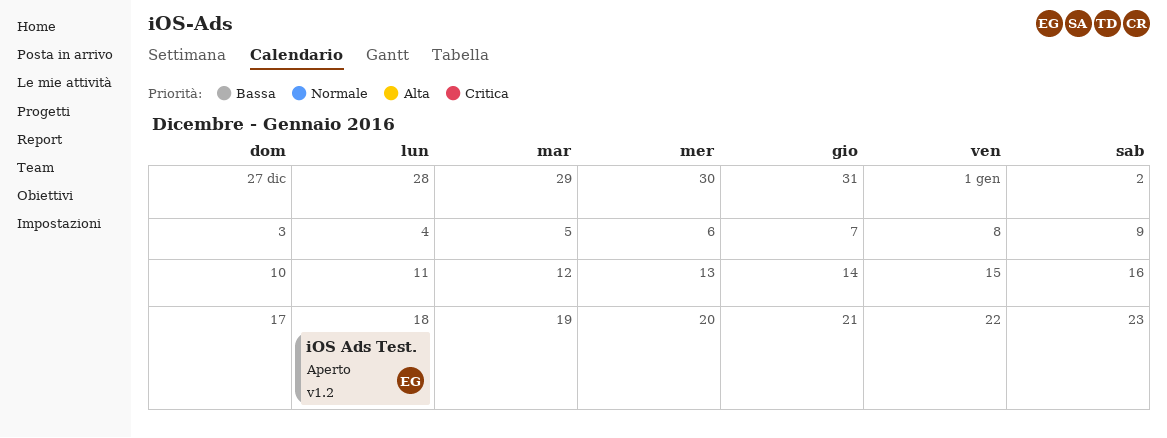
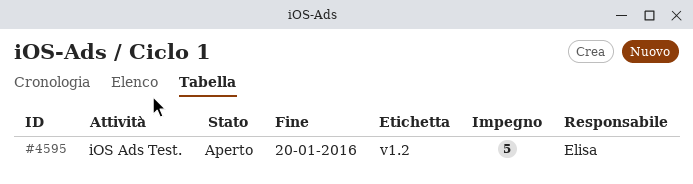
iOS Ads Test., due: Jan 18 -> Jan 20

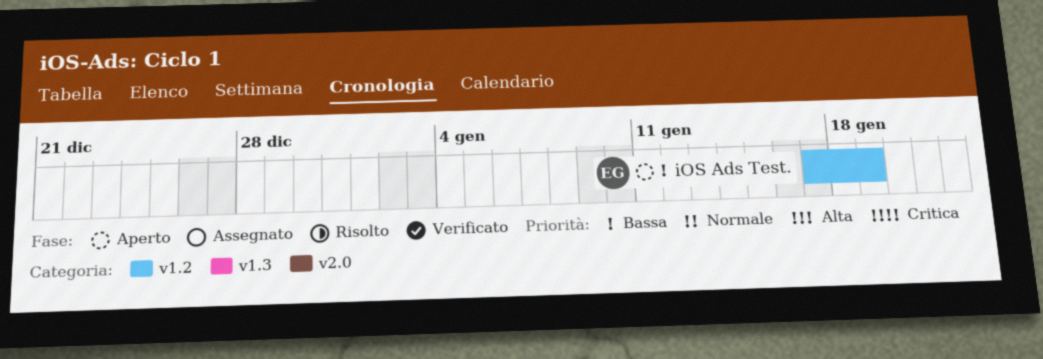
iOS Ads Test., due: Jan 20 -> Jan 19

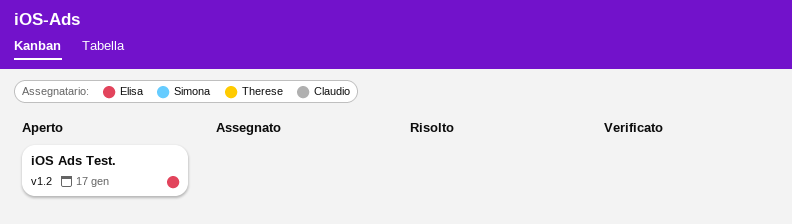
iOS Ads Test., due: Jan 19 -> Jan 17

